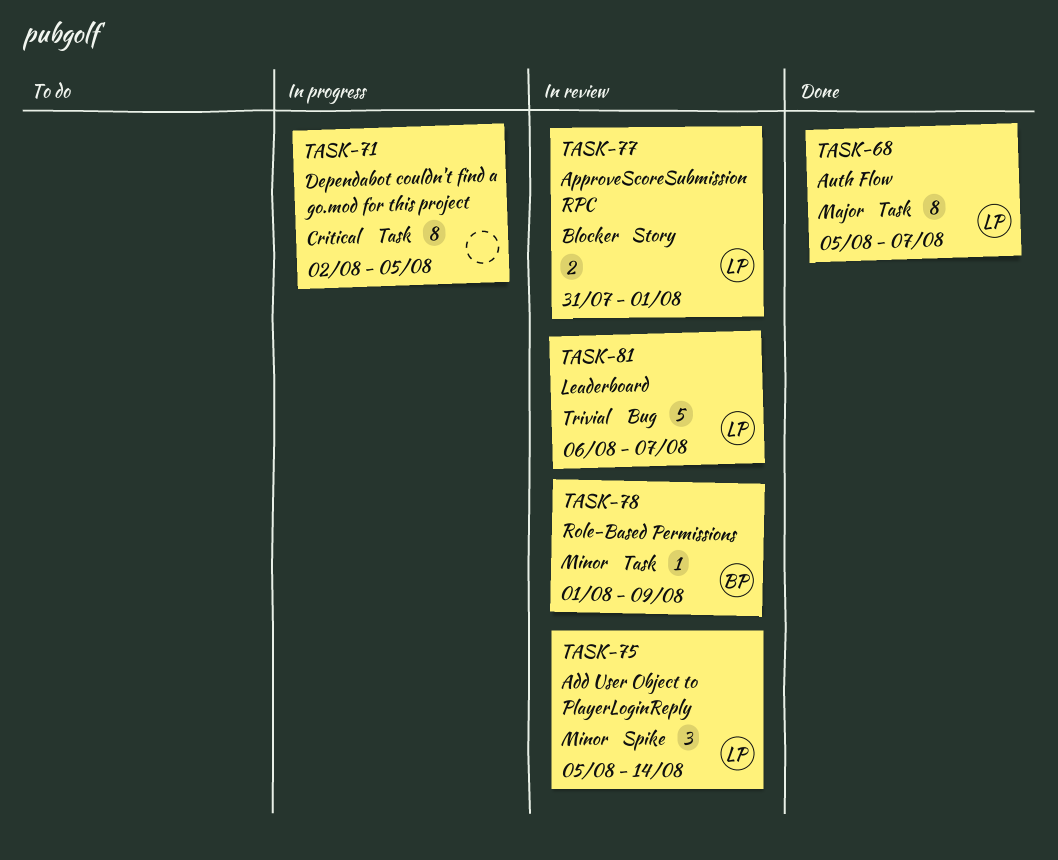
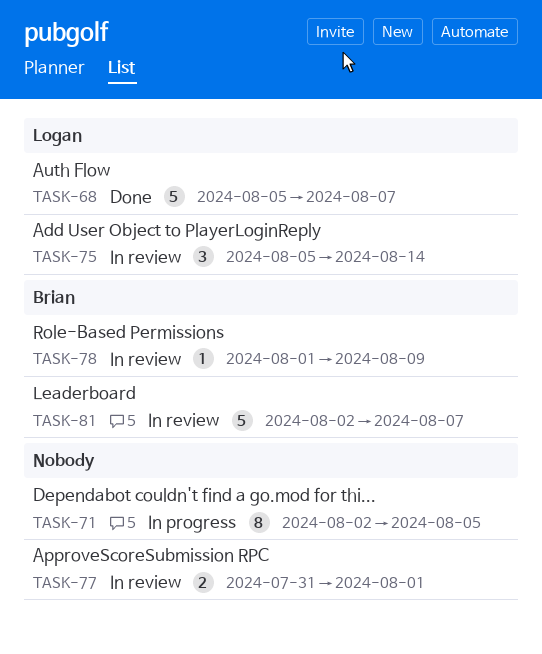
TASK-68, estimate: 8 -> 5
TASK-77, owner: Logan -> none
TASK-81, owner: Logan -> Brian
TASK-81, start: Aug 6 -> Aug 2

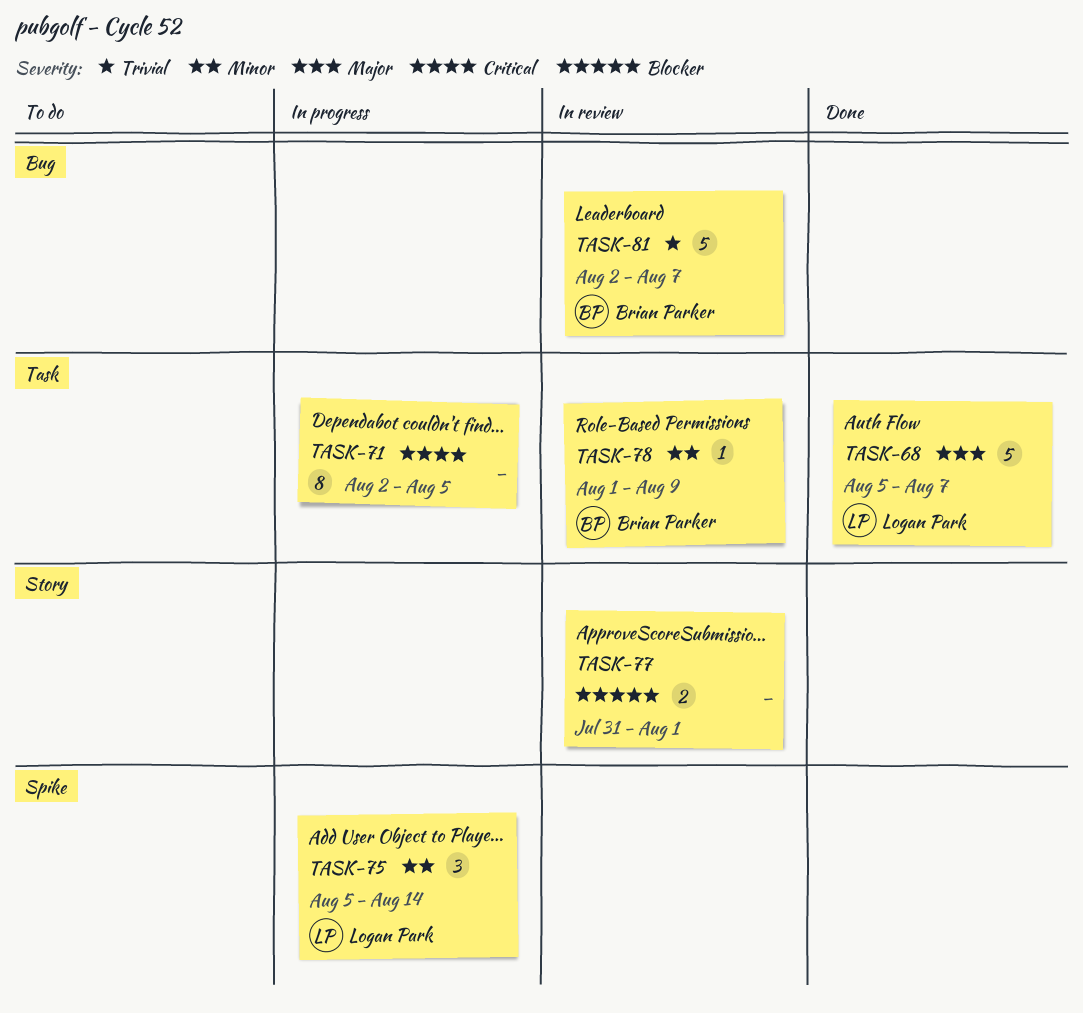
TASK-75, status: In review -> In progress

